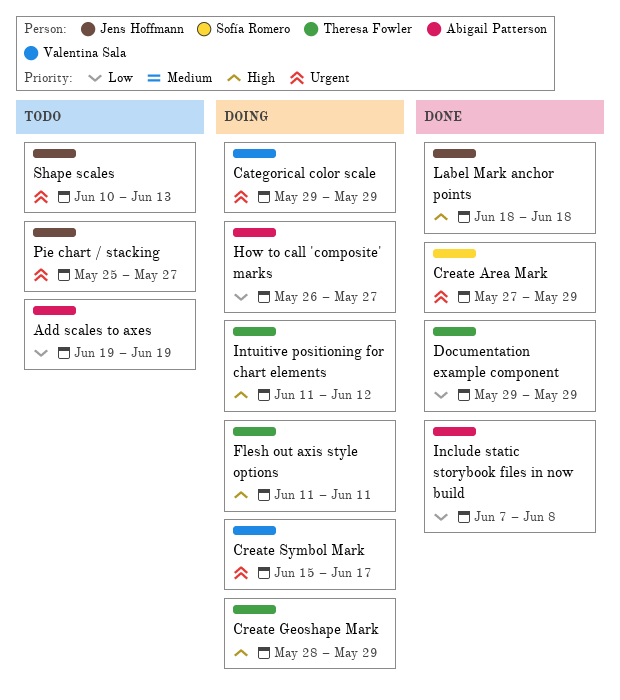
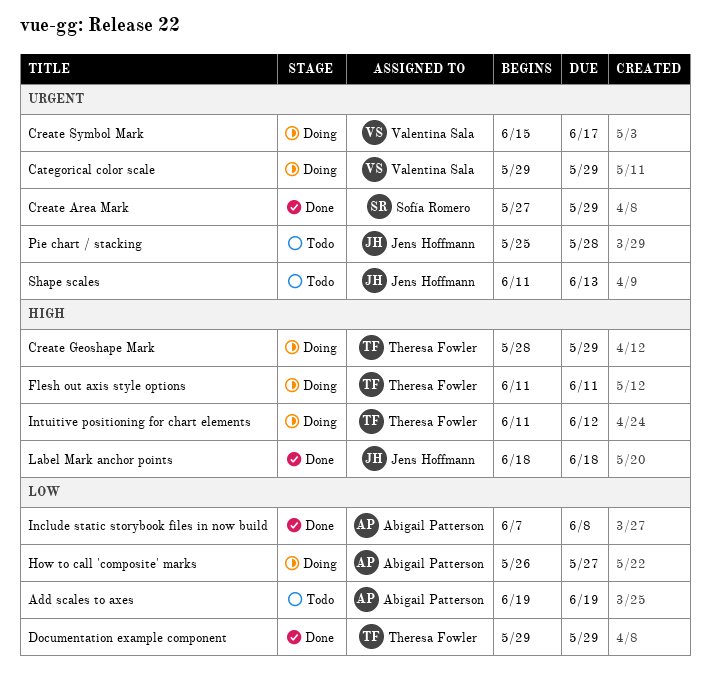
Pie chart / stacking, due: May 27 -> May 28
Shape scales, start: Jun 10 -> Jun 11

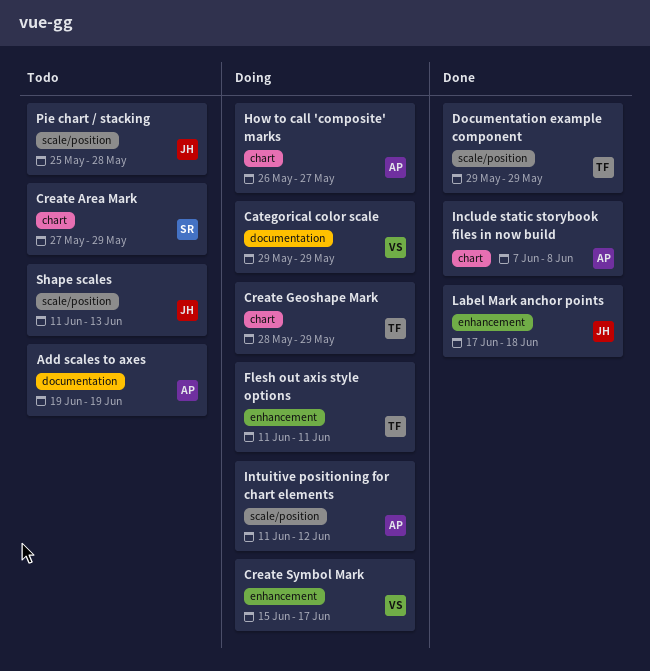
Create Area Mark, status: Done -> Todo
Intuitive positioning for chart elements, owner: Theresa Fowler -> Abigail Patterson
Label Mark anchor points, start: Jun 18 -> Jun 17

